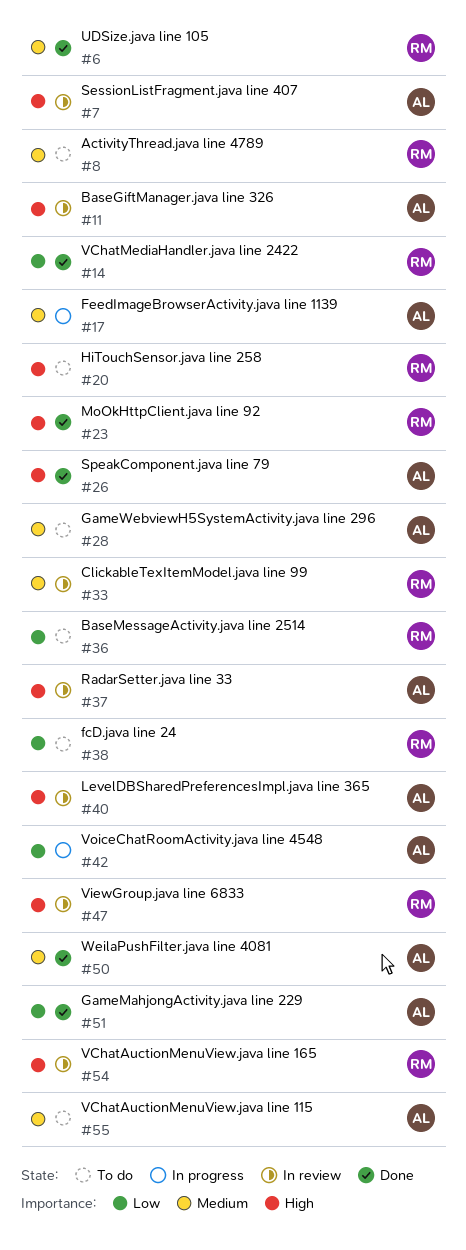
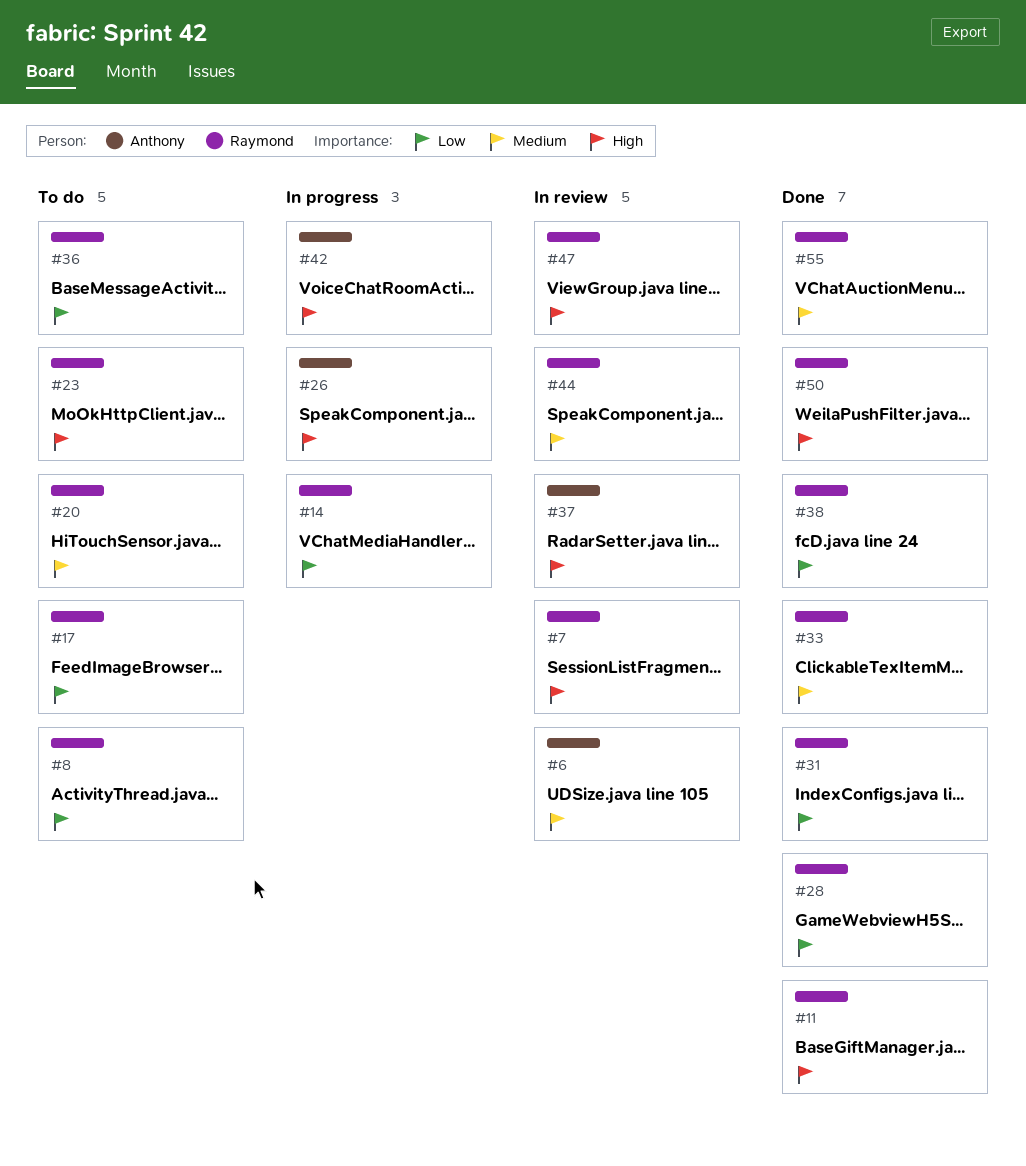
#6, status: Done -> In review
#6, owner: Raymond -> Anthony
#7, owner: Anthony -> Raymond
#8, priority: Medium -> Low
#11, status: In review -> Done
#11, owner: Anthony -> Raymond
#14, status: Done -> In progress
#17, status: In progress -> To do
#17, owner: Anthony -> Raymond
#17, priority: Medium -> Low
#20, priority: High -> Medium
#23, status: Done -> To do
#26, status: Done -> In progress
#28, status: To do -> Done
#28, owner: Anthony -> Raymond
#28, priority: Medium -> Low
#31: none -> present
#33, status: In review -> Done
#38, status: To do -> Done
#40: present -> none
#42, priority: Low -> High
#44: none -> present
#50, owner: Anthony -> Raymond
#50, priority: Medium -> High
#51: present -> none
#54: present -> none
#55, status: To do -> Done
#55, owner: Anthony -> Raymond

